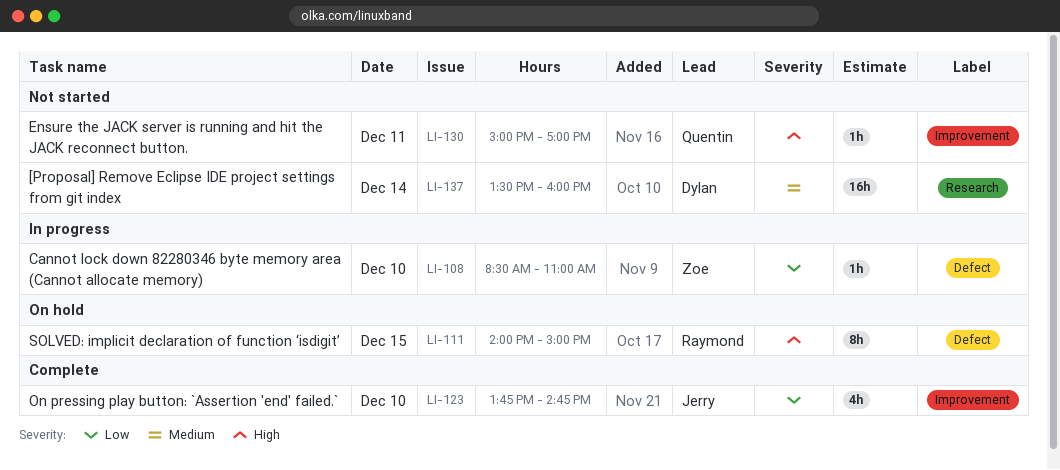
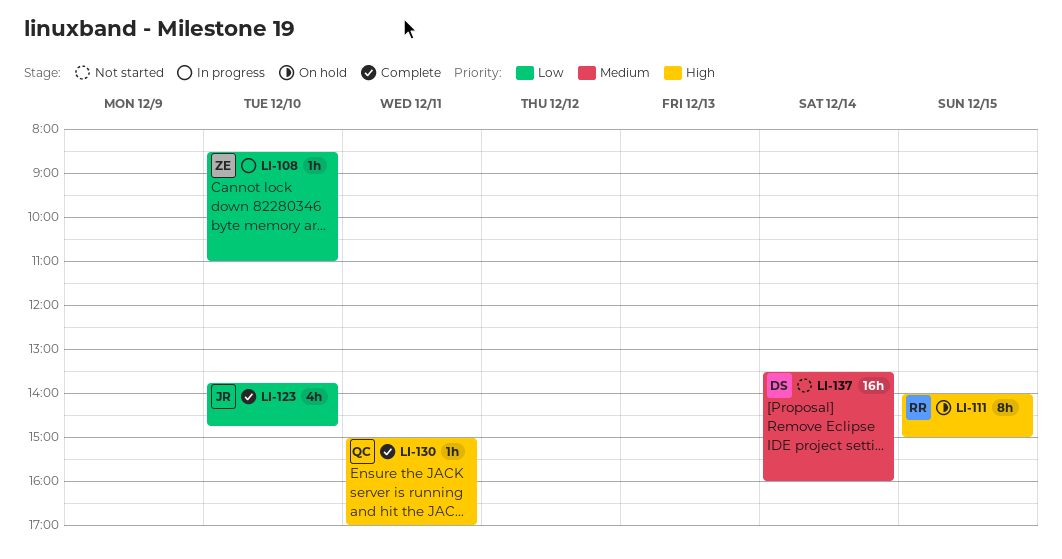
LI-130, status: Not started -> Complete

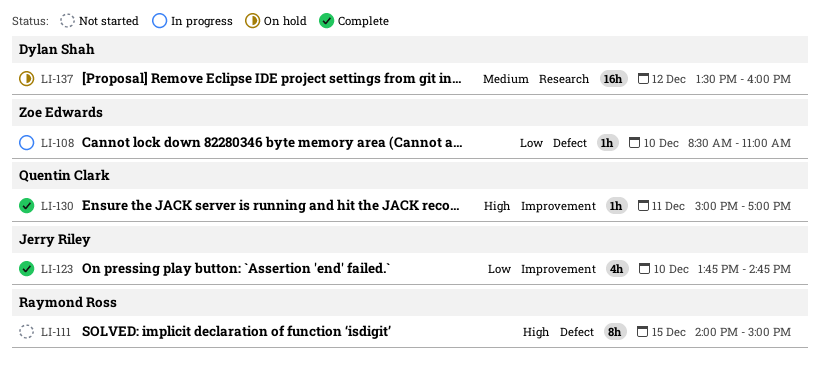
LI-111, status: On hold -> Not started
LI-137, status: Not started -> On hold
LI-137, day: Dec 14 -> Dec 12

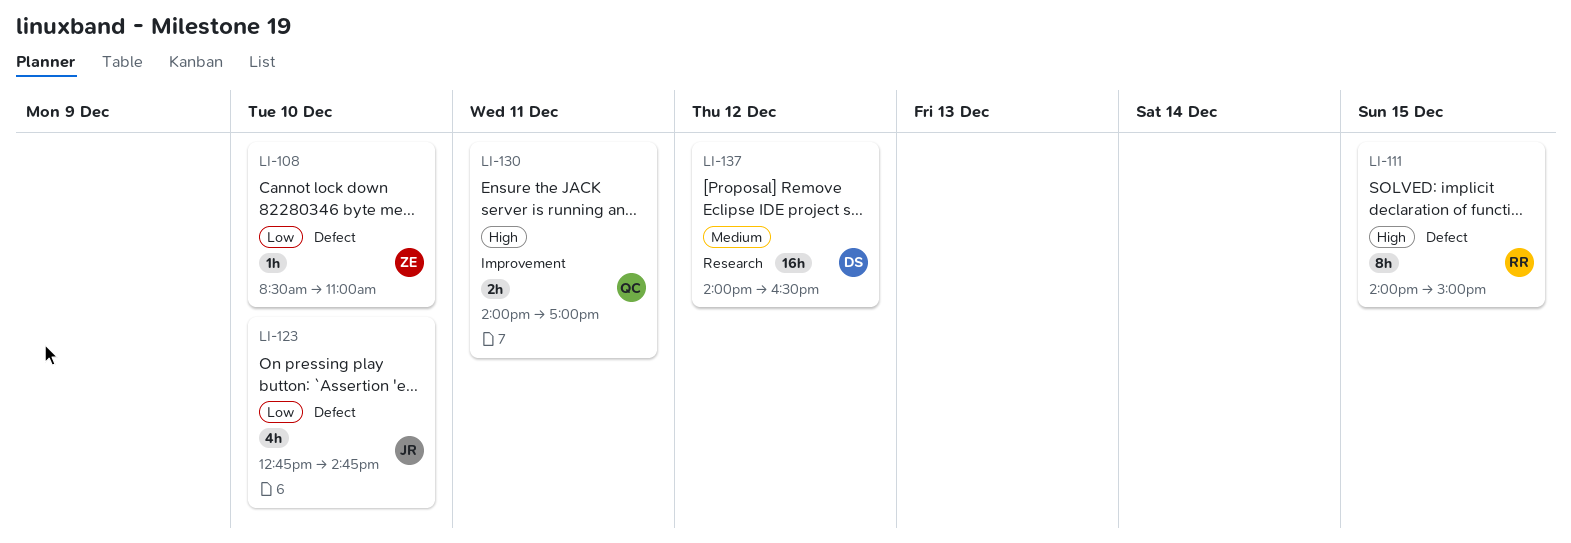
LI-123, label: Improvement -> Defect
LI-123, begins: 13:45 -> 12:45
LI-130, estimate: 1h -> 2h
LI-130, begins: 15:00 -> 14:00
LI-137, begins: 13:30 -> 14:00
LI-137, ends: 16:00 -> 16:30

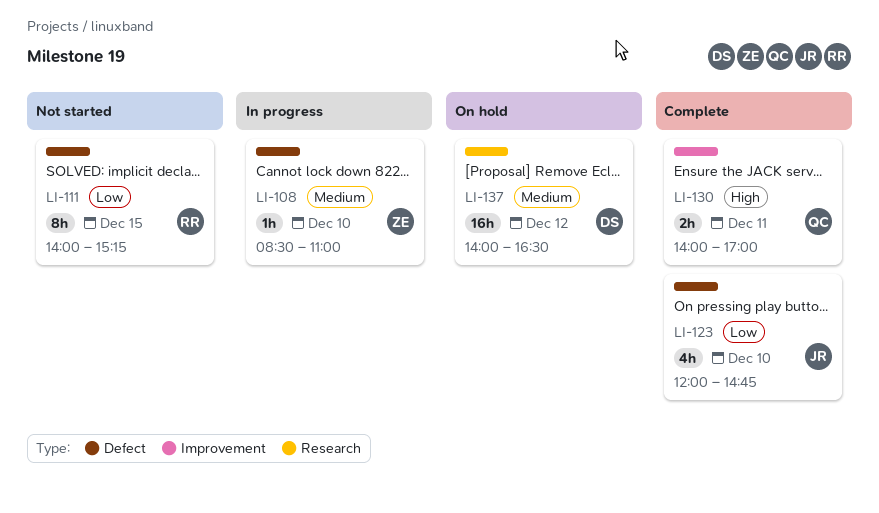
LI-108, priority: Low -> Medium
LI-111, priority: High -> Low
LI-111, ends: 15:00 -> 15:15
LI-123, begins: 12:45 -> 12:00

